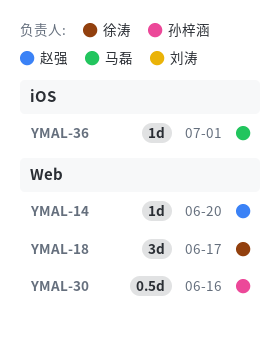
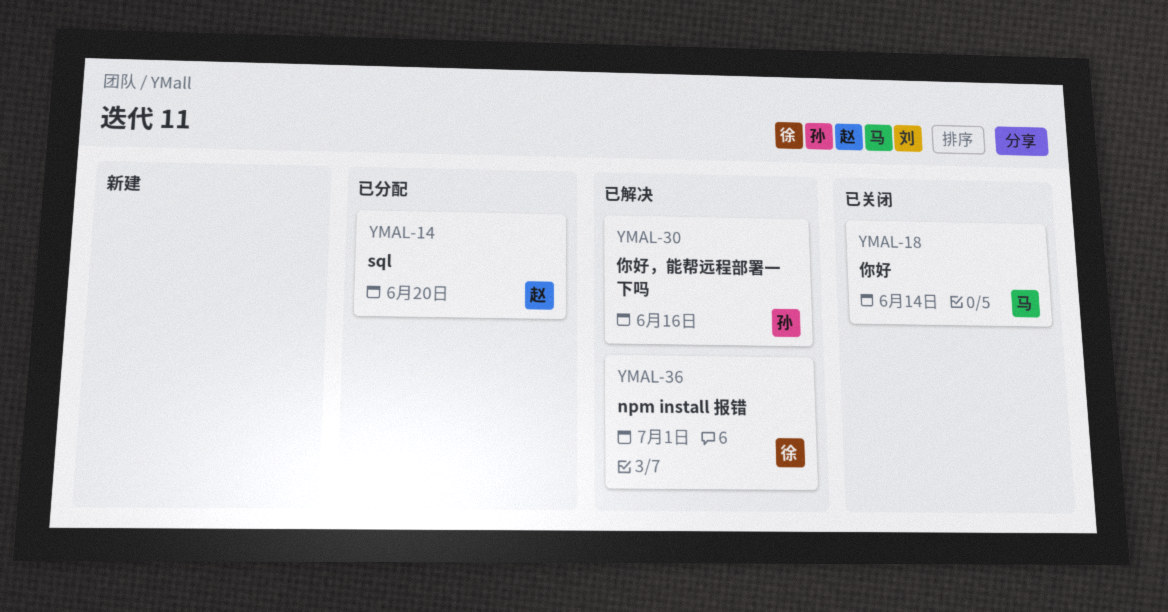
YMAL-18, owner: 徐涛 -> 马磊
YMAL-18, due: Jun 17 -> Jun 14
YMAL-36, owner: 马磊 -> 徐涛

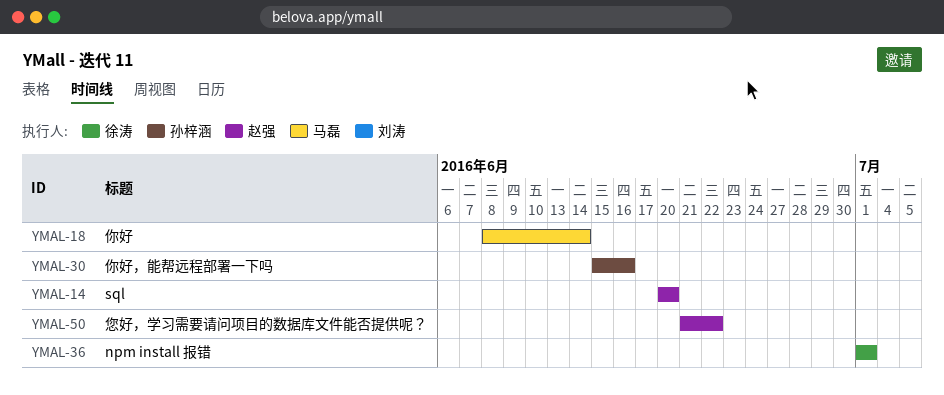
YMAL-50: none -> present

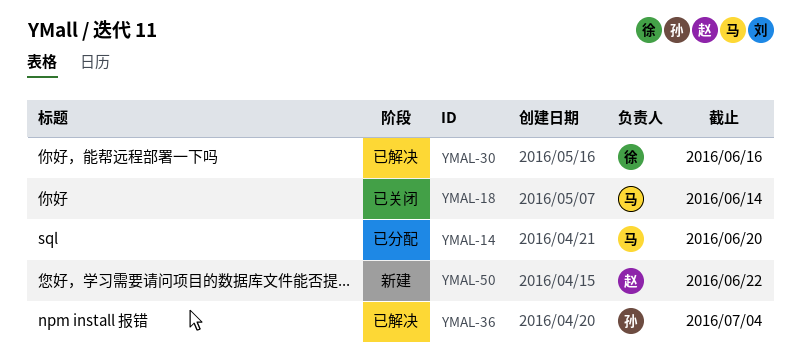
YMAL-14, owner: 赵强 -> 马磊
YMAL-30, owner: 孙梓涵 -> 徐涛
YMAL-36, owner: 徐涛 -> 孙梓涵
YMAL-36, due: Jul 1 -> Jul 4

